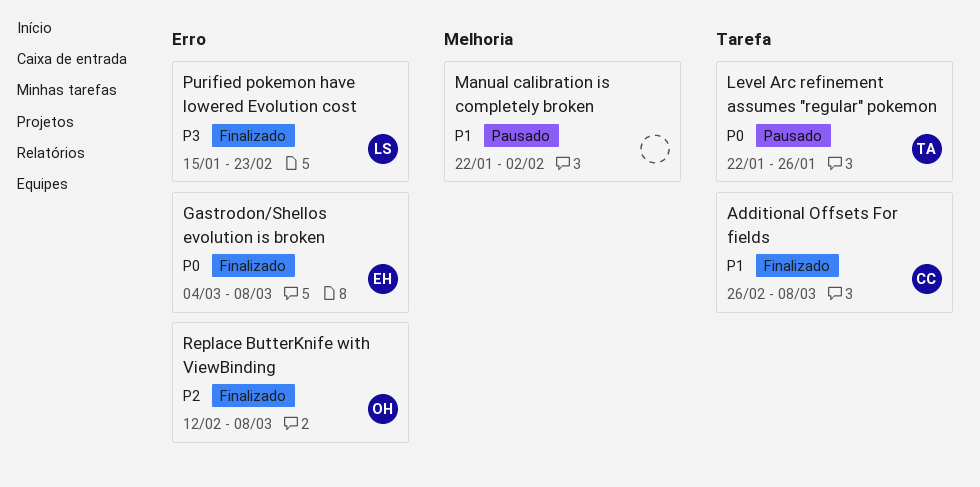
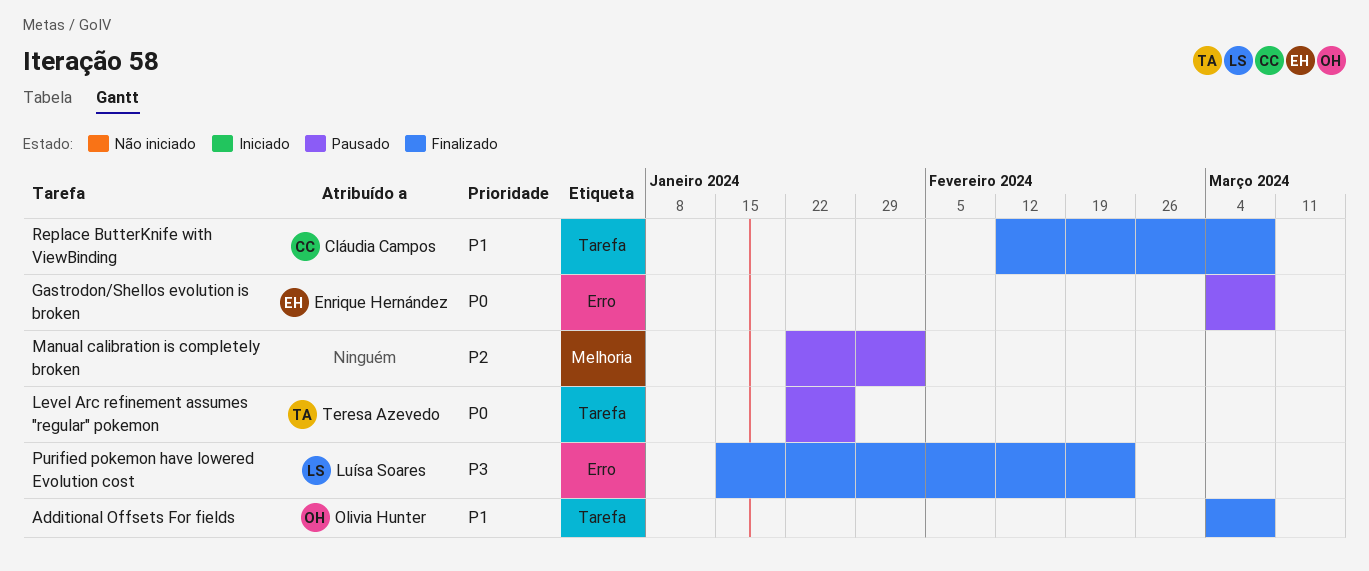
Additional Offsets For fields, owner: Cláudia Campos -> Olivia Hunter
Additional Offsets For fields, start: Feb 26 -> Mar 4
Gastrodon/Shellos evolution is broken, status: Finalizado -> Pausado
Manual calibration is completely broken, priority: P1 -> P2
Replace ButterKnife with ViewBinding, owner: Olivia Hunter -> Cláudia Campos
Replace ButterKnife with ViewBinding, priority: P2 -> P1
Replace ButterKnife with ViewBinding, label: Erro -> Tarefa

